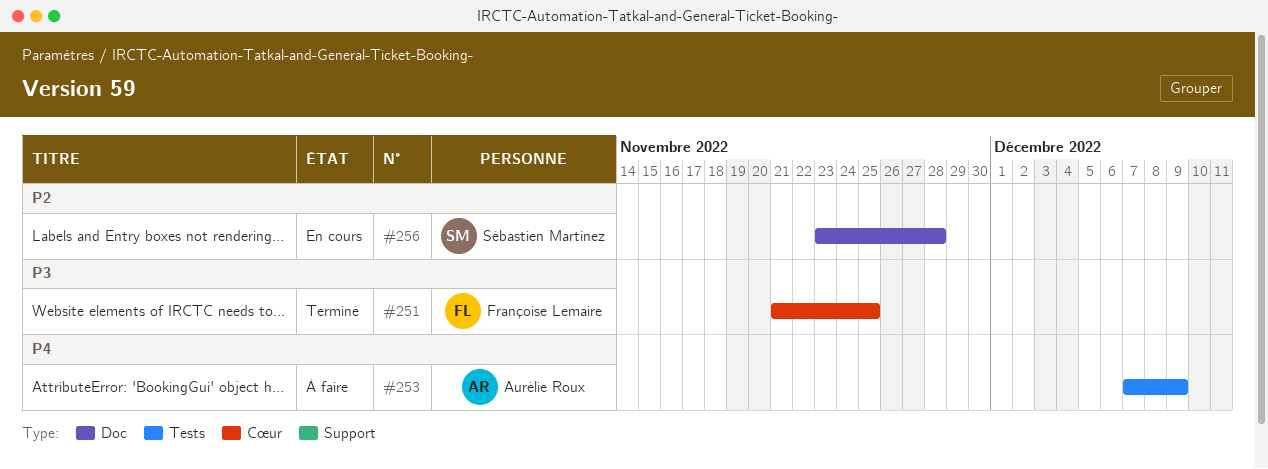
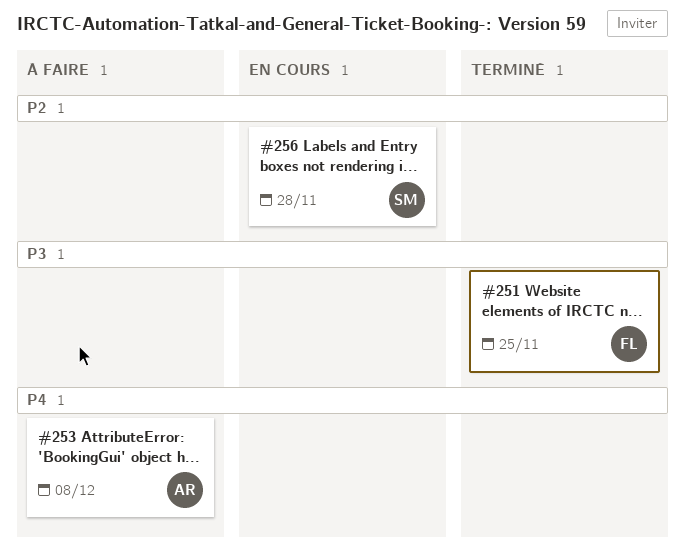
#253, due: Dec 9 -> Dec 8

